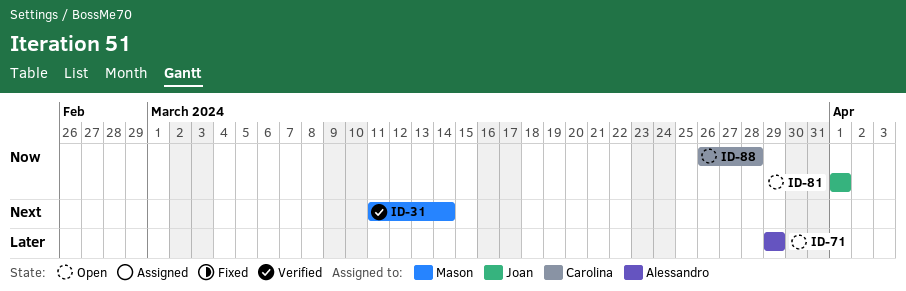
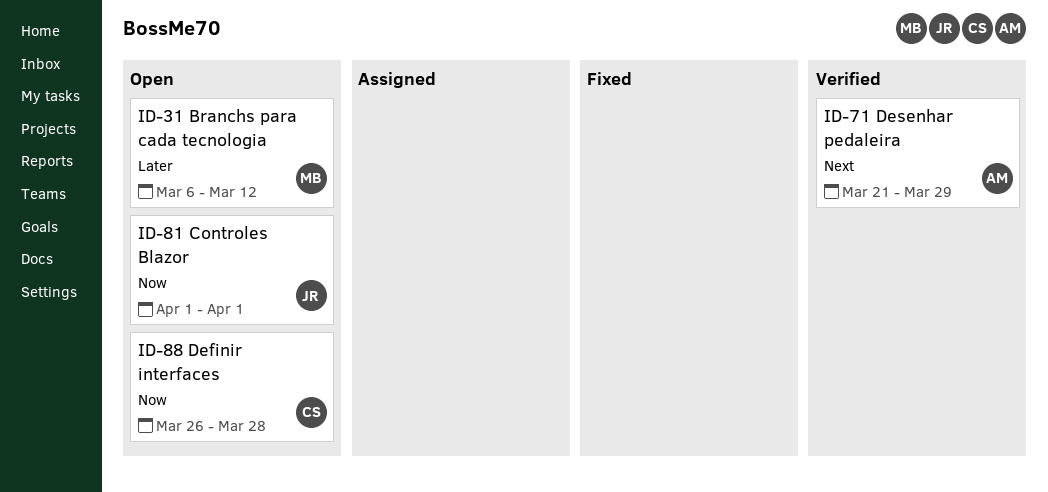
ID-31, status: Verified -> Open
ID-31, priority: Next -> Later
ID-31, start: Mar 11 -> Mar 6
ID-31, due: Mar 14 -> Mar 12
ID-71, status: Open -> Verified
ID-71, priority: Later -> Next
ID-71, start: Mar 29 -> Mar 21

